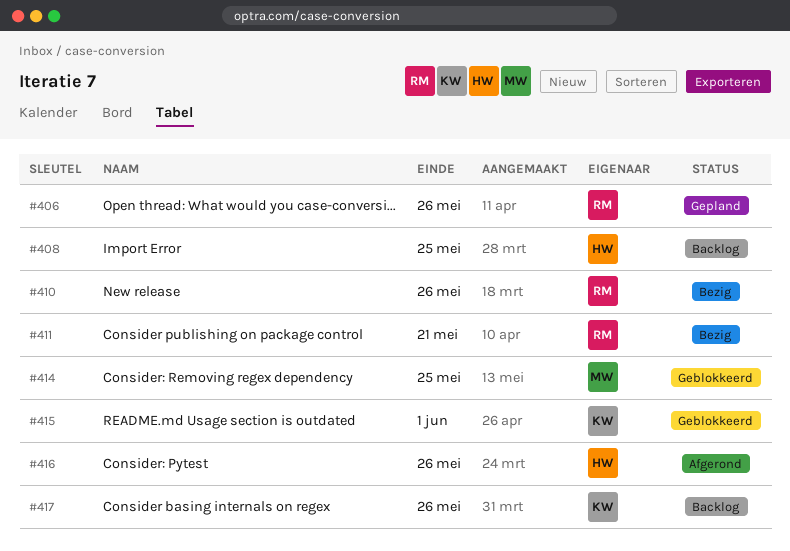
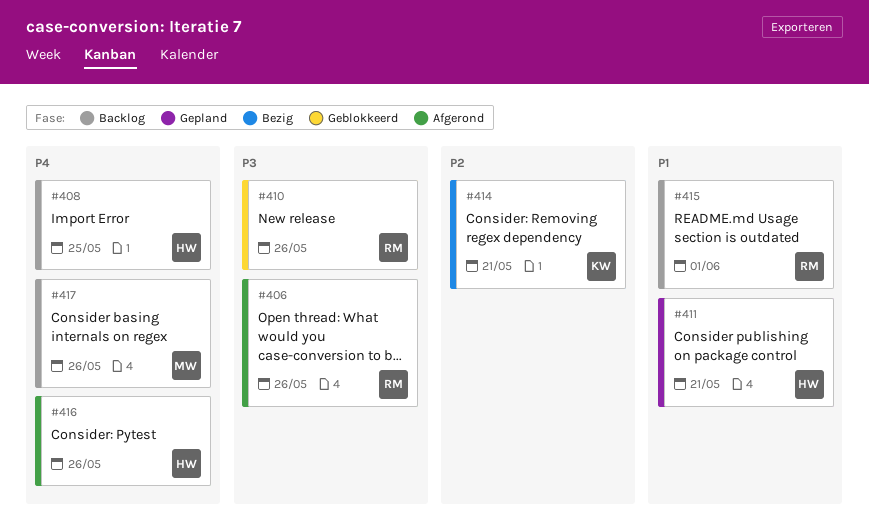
#406, status: Gepland -> Afgerond
#410, status: Bezig -> Geblokkeerd
#411, status: Bezig -> Gepland
#411, owner: RM -> HW
#414, status: Geblokkeerd -> Bezig
#414, owner: MW -> KW
#414, due: May 25 -> May 21
#415, status: Geblokkeerd -> Backlog
#415, owner: KW -> RM
#417, owner: KW -> MW

